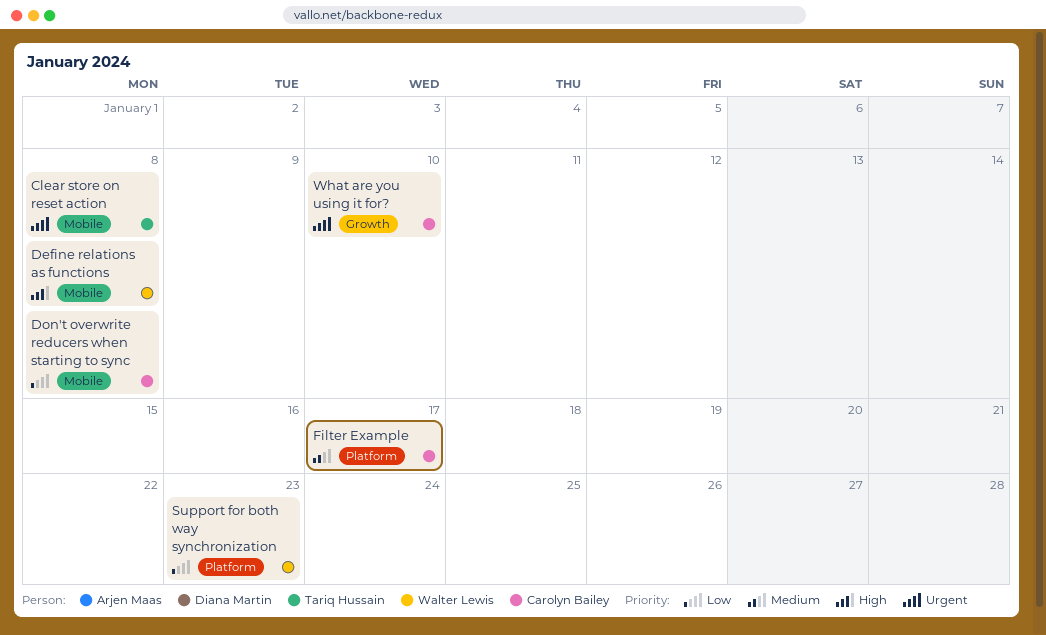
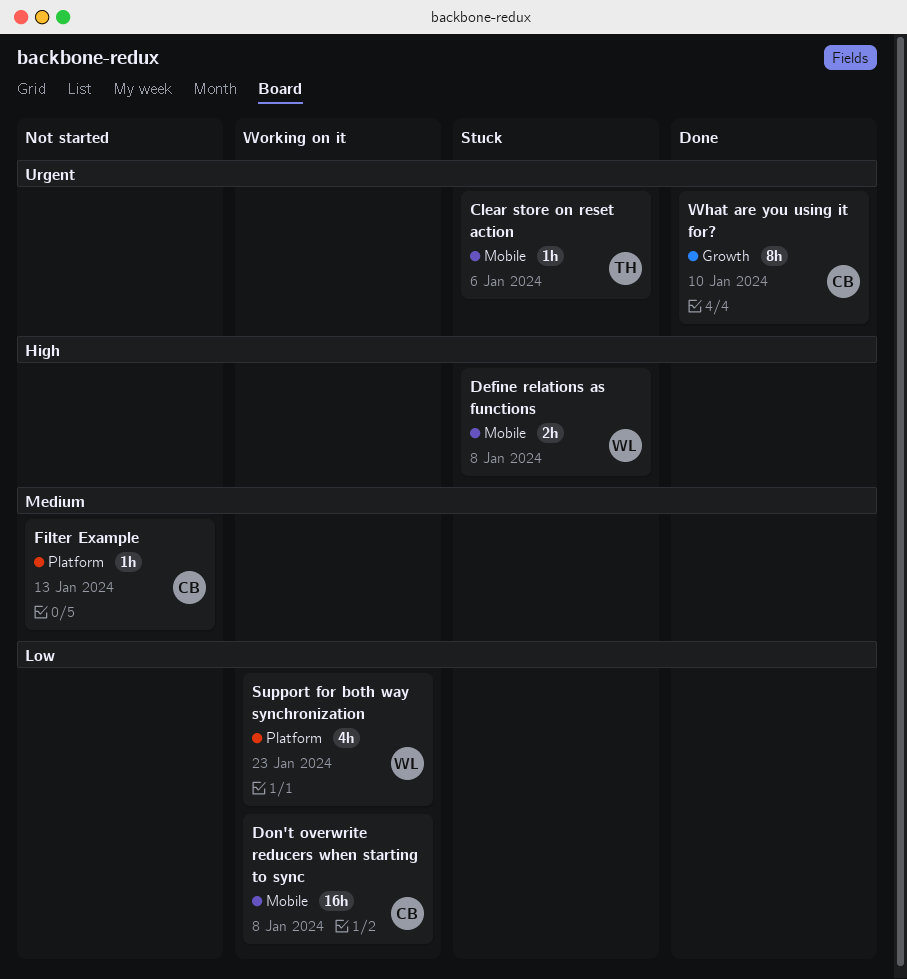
Clear store on reset action, due: Jan 8 -> Jan 6
Filter Example, due: Jan 17 -> Jan 13

